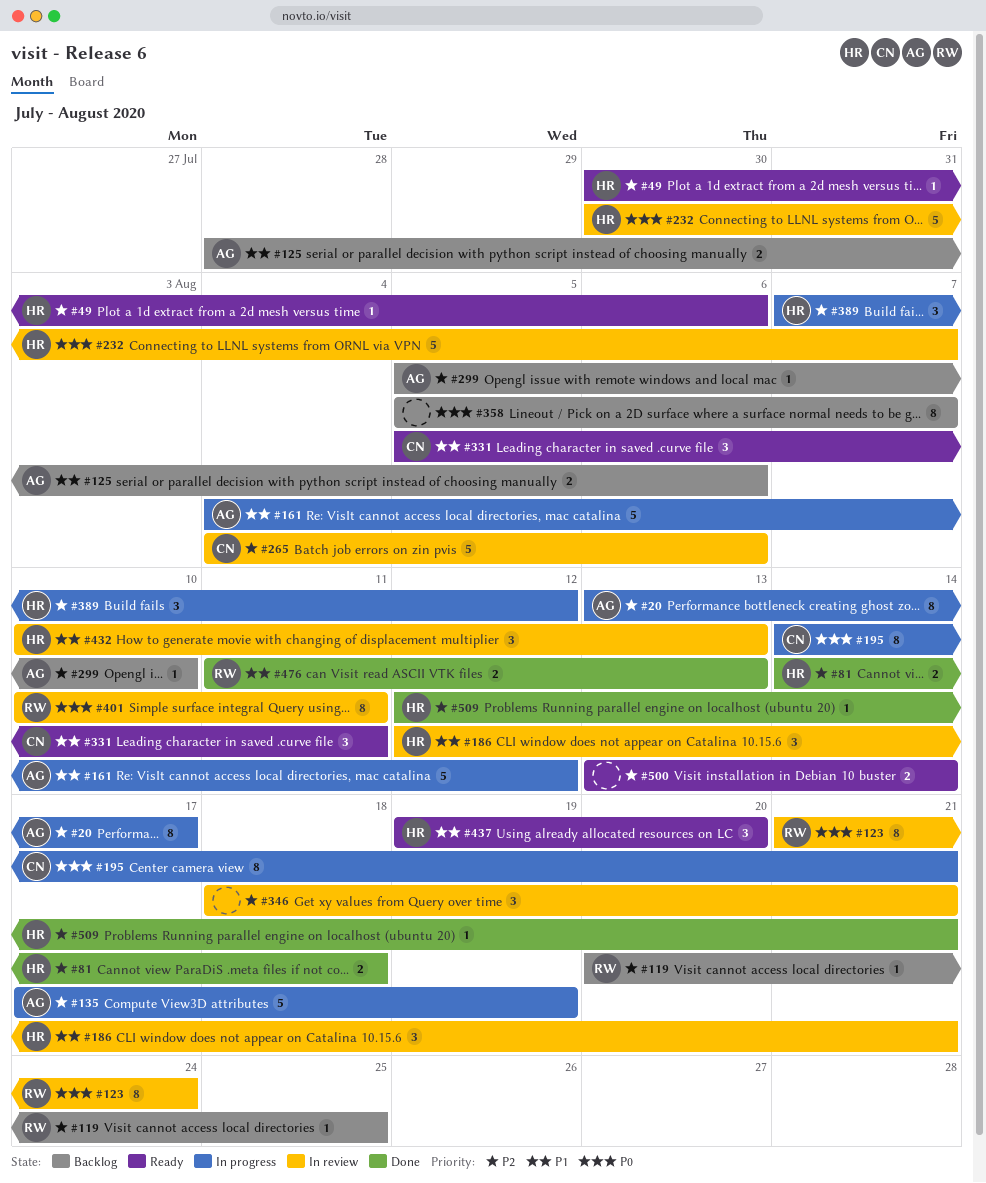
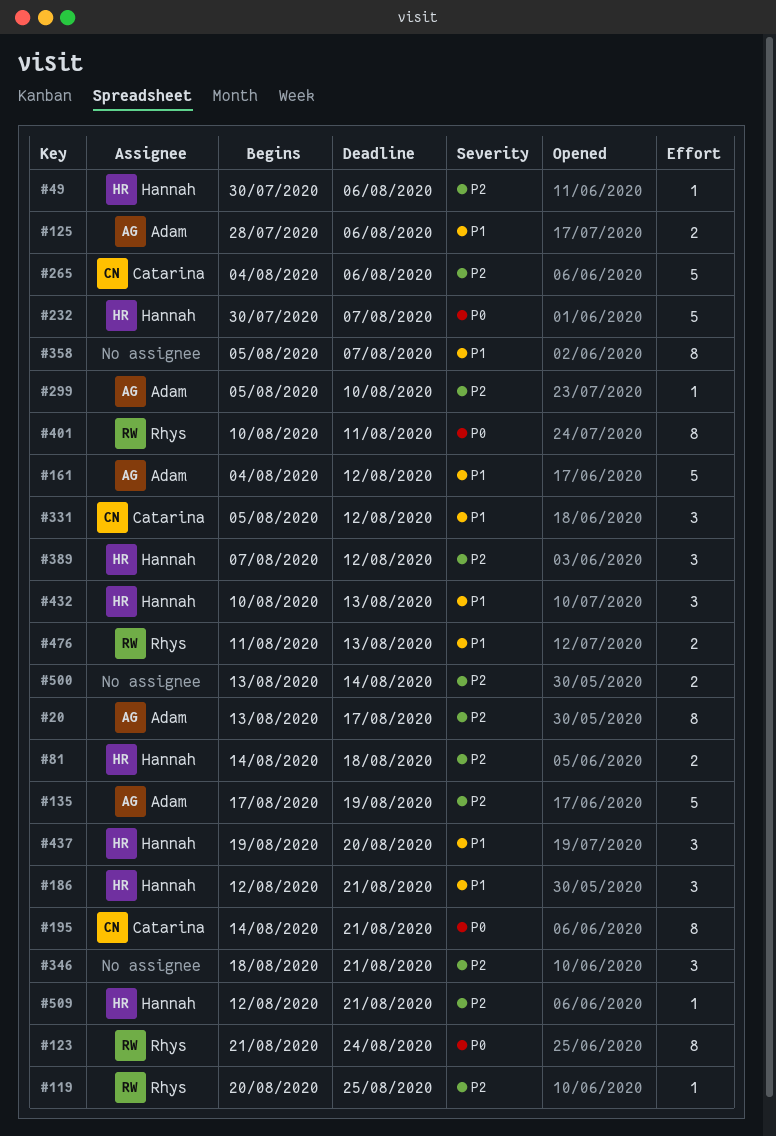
#331, due: Aug 11 -> Aug 12
#358, priority: P0 -> P1

